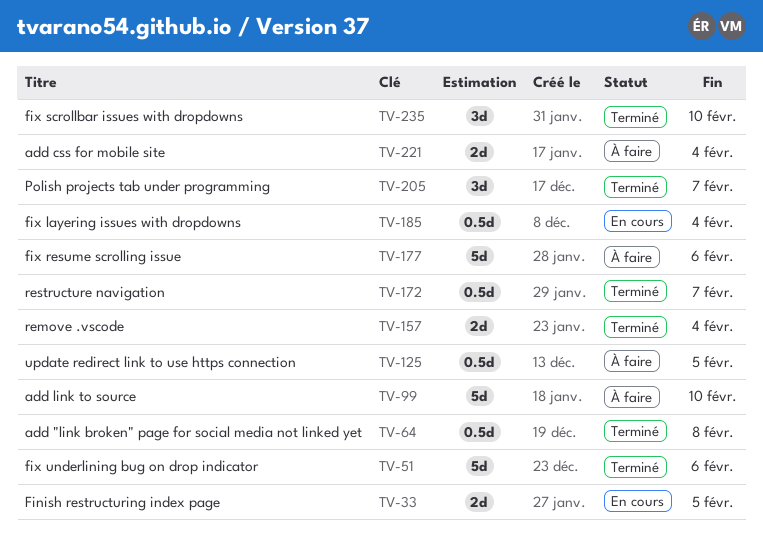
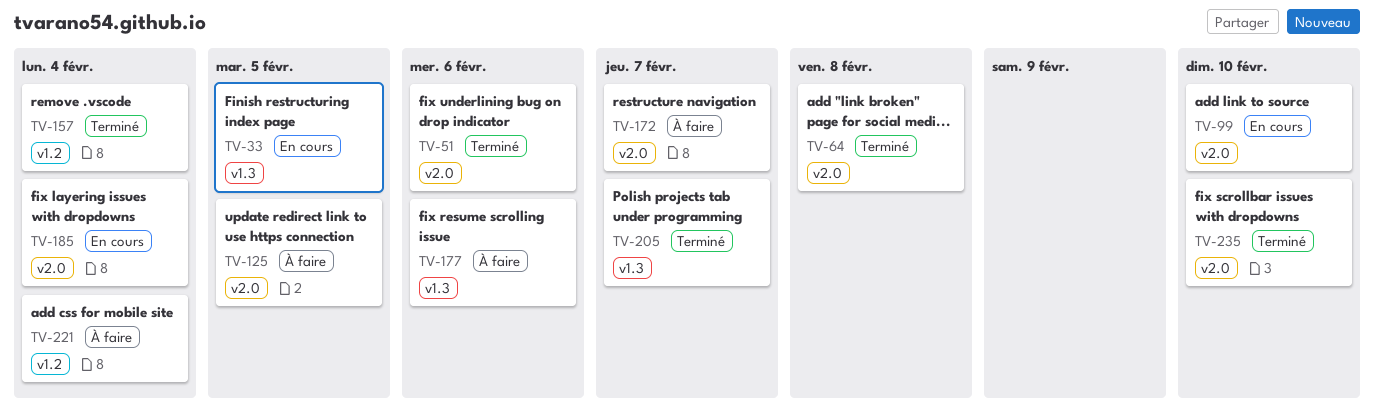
TV-99, status: À faire -> En cours
TV-172, status: Terminé -> À faire

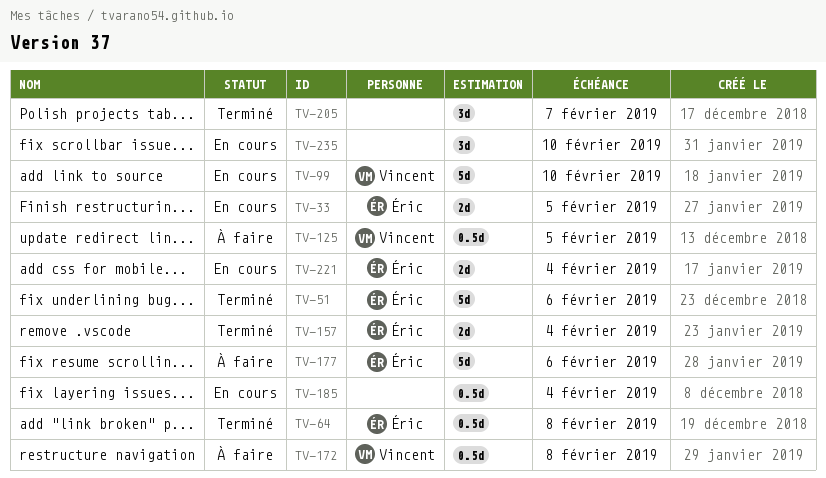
TV-172, due: Feb 7 -> Feb 8
TV-221, status: À faire -> En cours
TV-235, status: Terminé -> En cours

